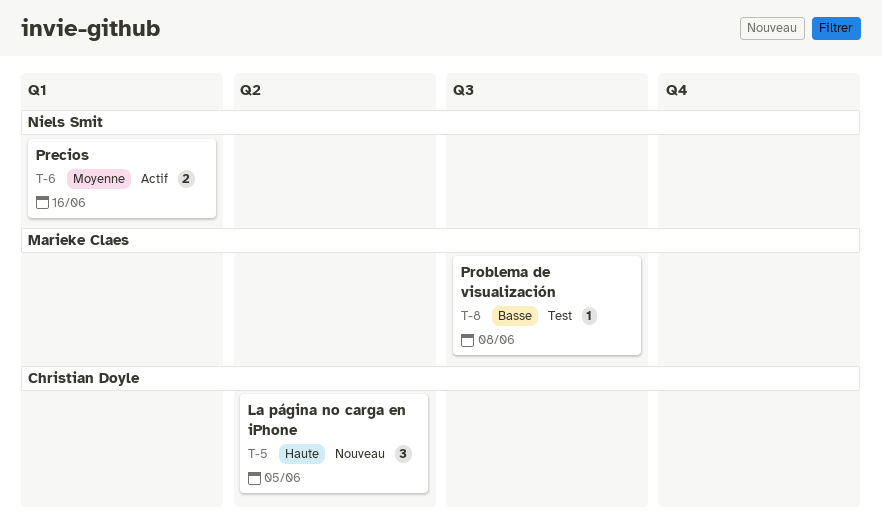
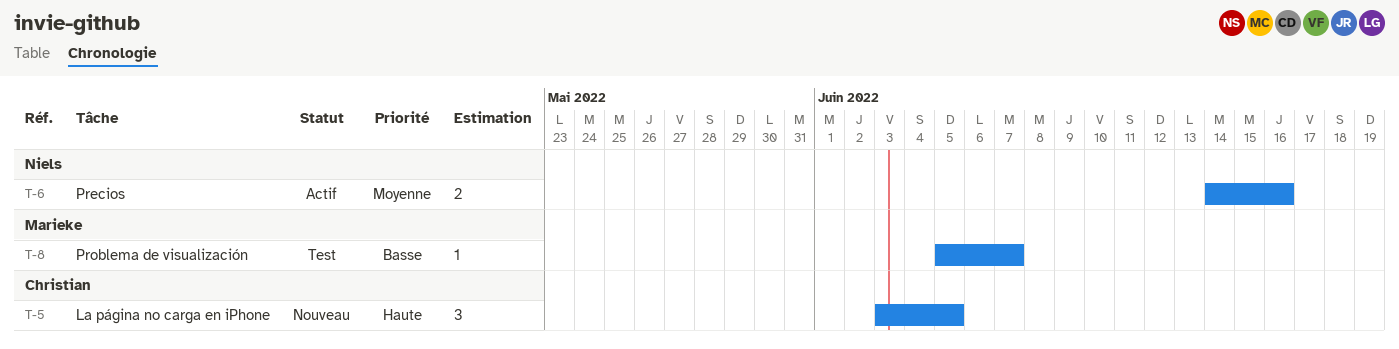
T-8, due: Jun 8 -> Jun 7

